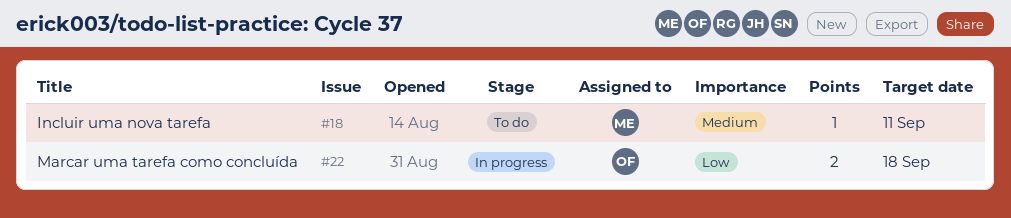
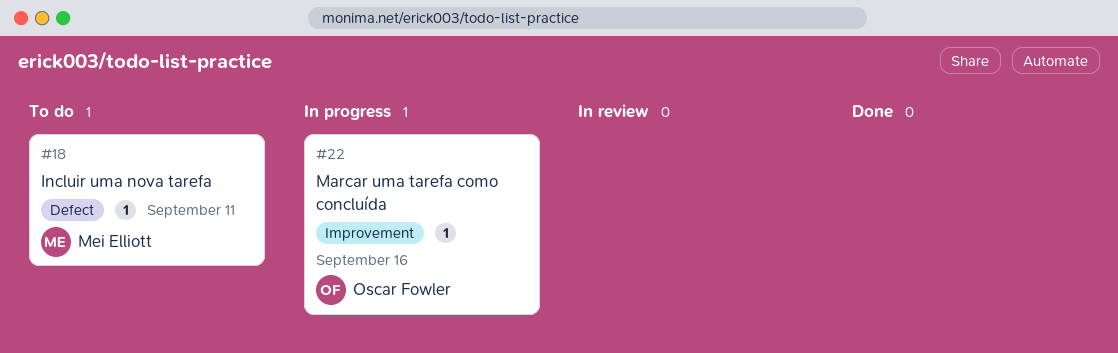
#22, estimate: 2 -> 1
#22, due: Sep 18 -> Sep 16

